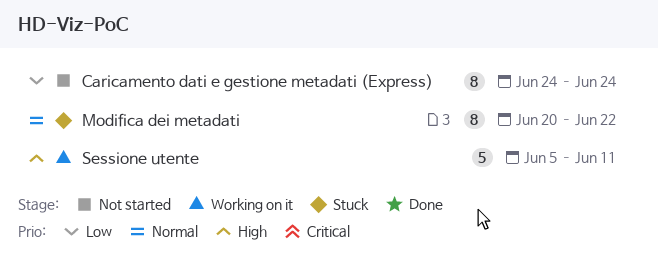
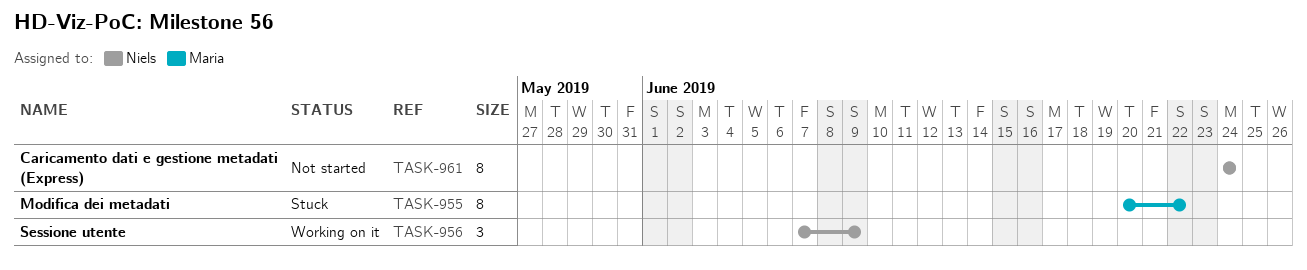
Sessione utente, estimate: 5 -> 3
Sessione utente, start: Jun 5 -> Jun 7
Sessione utente, due: Jun 11 -> Jun 9

